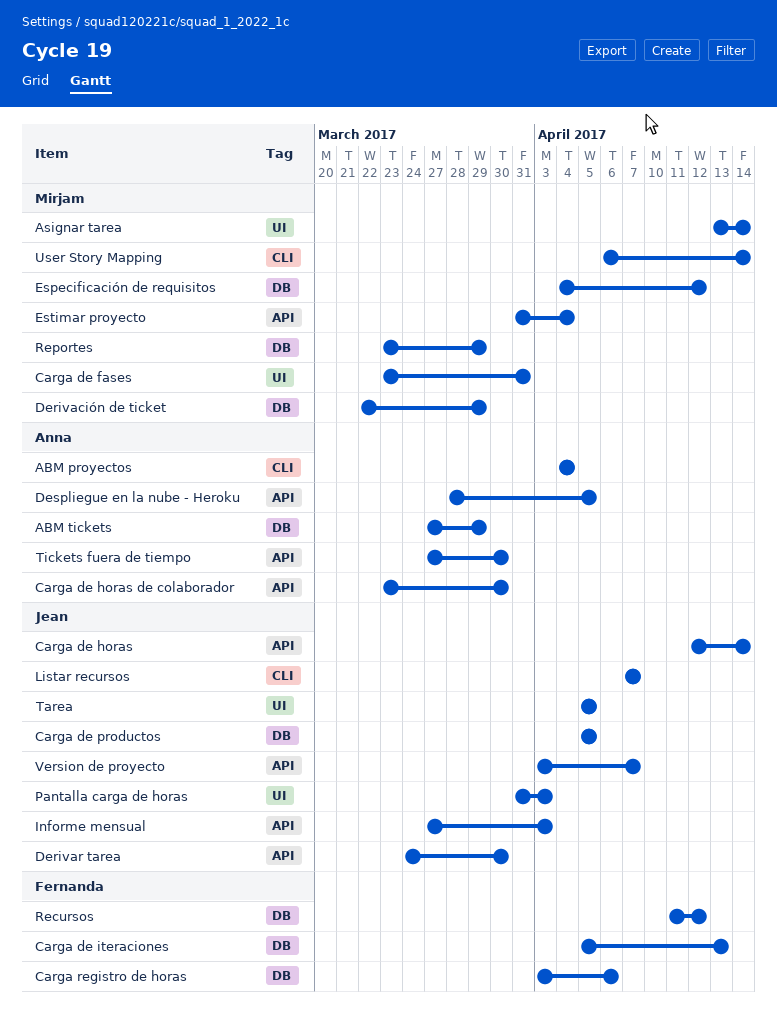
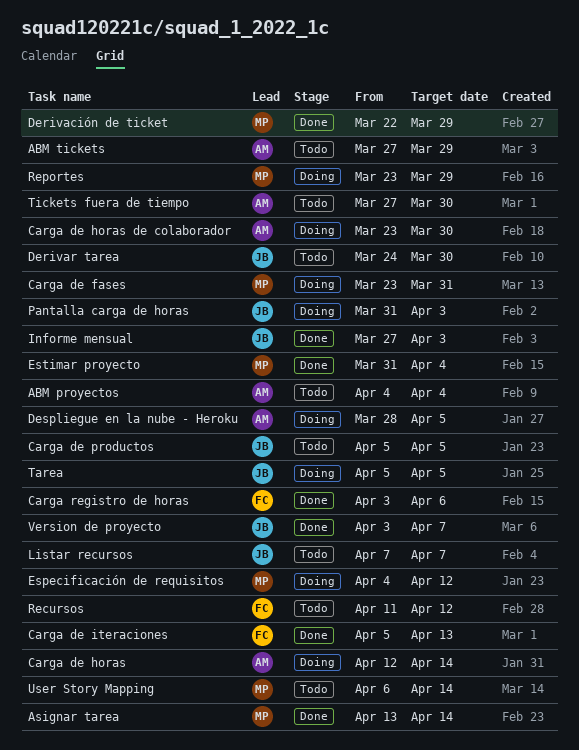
Carga de horas, owner: Jean -> Anna

